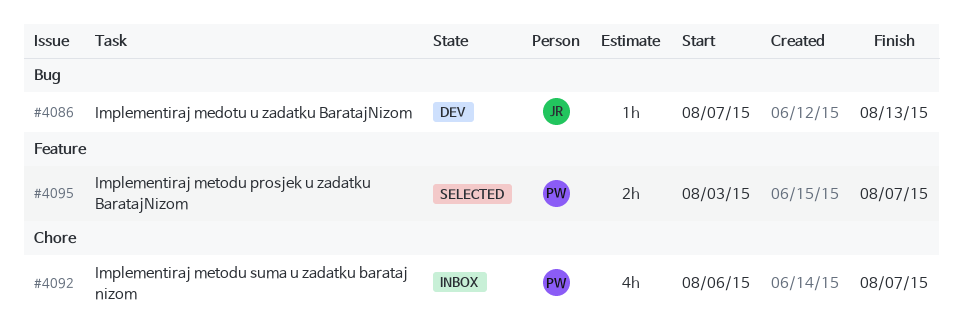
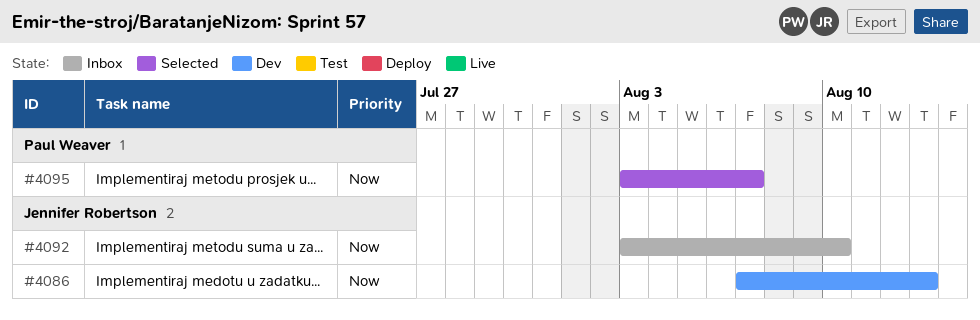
#4092, owner: Paul Weaver -> Jennifer Robertson
#4092, start: Aug 6 -> Aug 3
#4092, due: Aug 7 -> Aug 10

